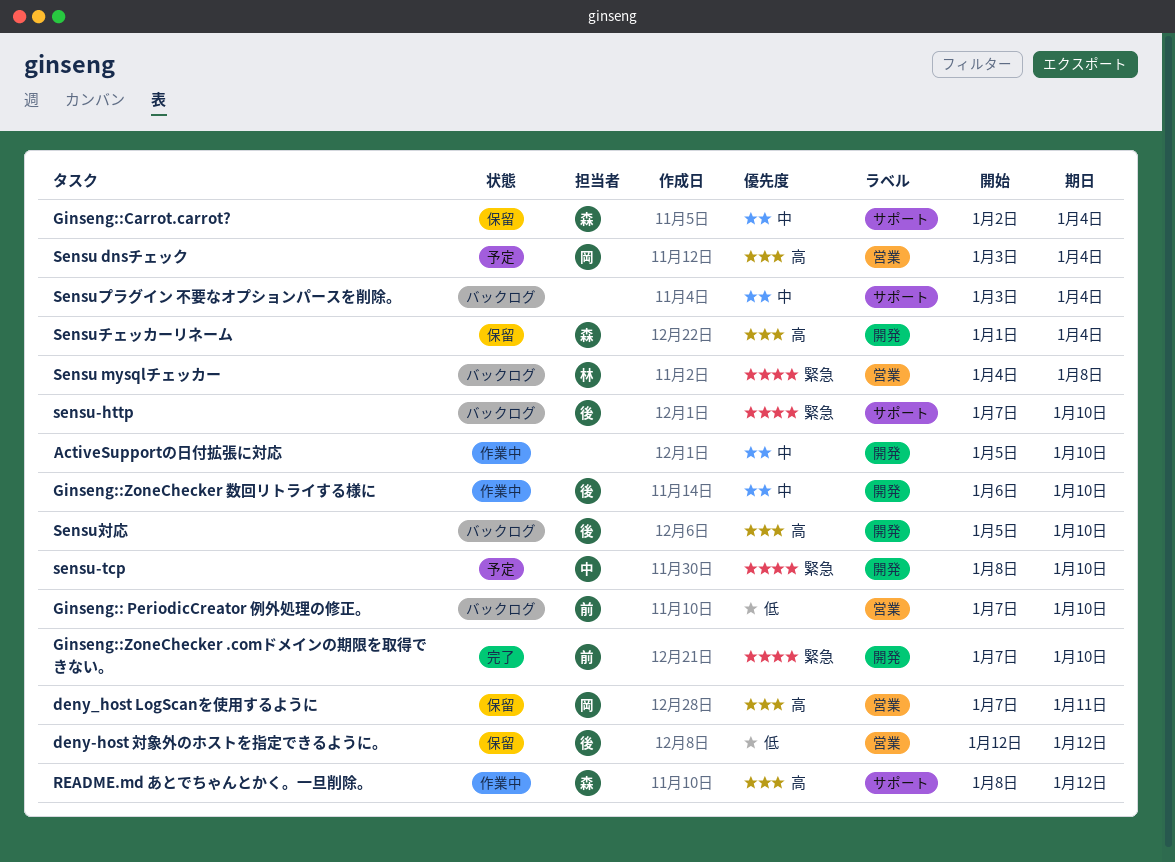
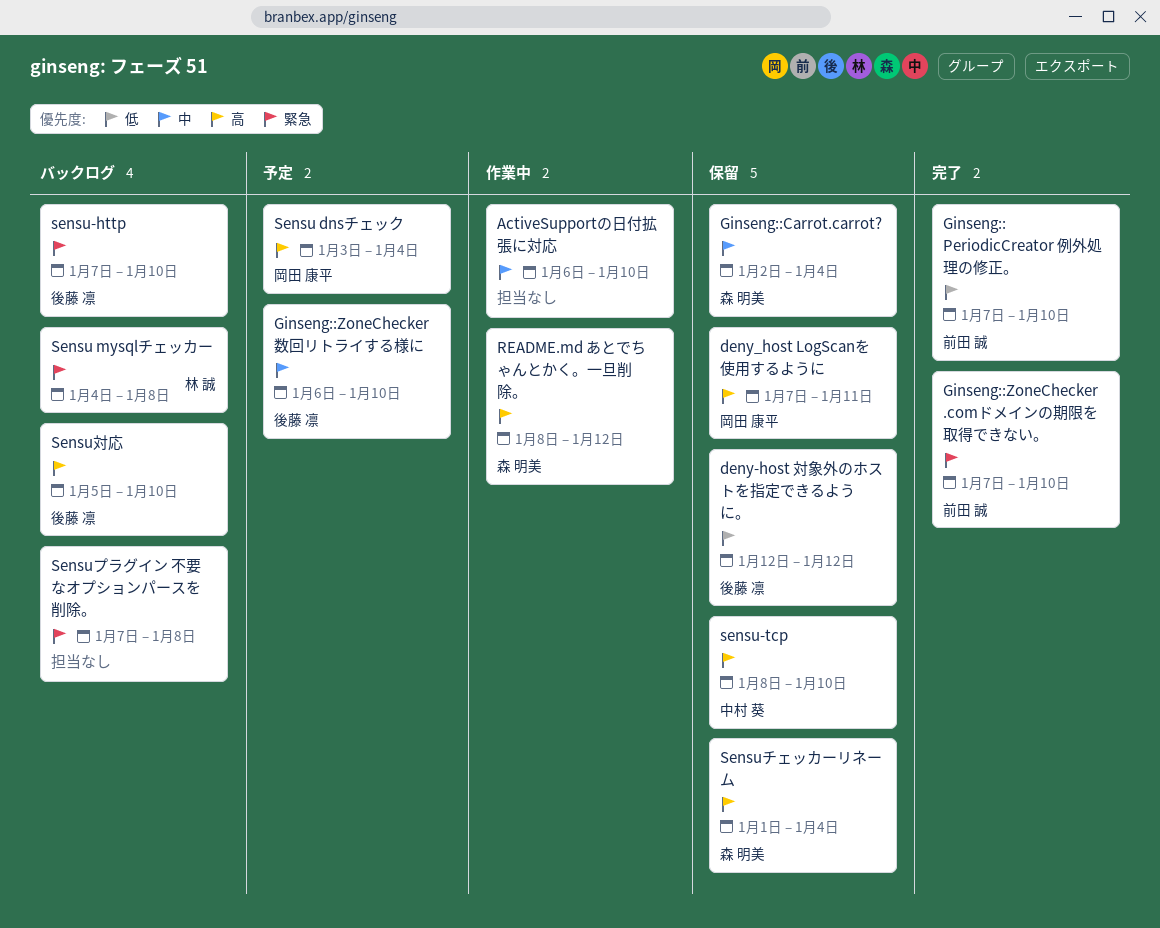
ActiveSupportの日付拡張に対応, start: Jan 5 -> Jan 6
Ginseng:: PeriodicCreator 例外処理の修正。, status: バックログ -> 完了
Ginseng::ZoneChecker 数回リトライする様に, status: 作業中 -> 予定
sensu-tcp, status: 予定 -> 保留
sensu-tcp, priority: 緊急 -> 高
Sensuプラグイン 不要なオプションパースを削除。, priority: 中 -> 緊急
Sensuプラグイン 不要なオプションパースを削除。, start: Jan 3 -> Jan 7
Sensuプラグイン 不要なオプションパースを削除。, due: Jan 4 -> Jan 8

